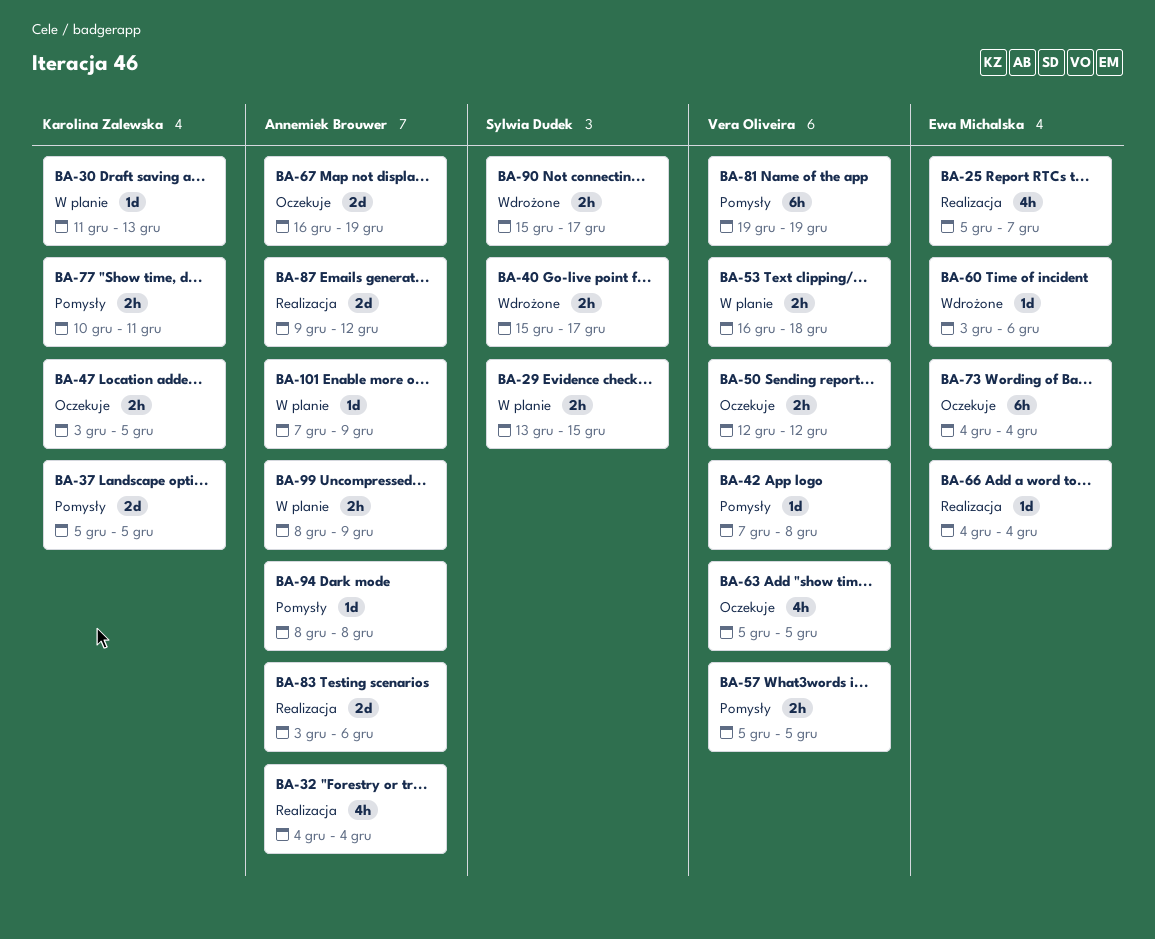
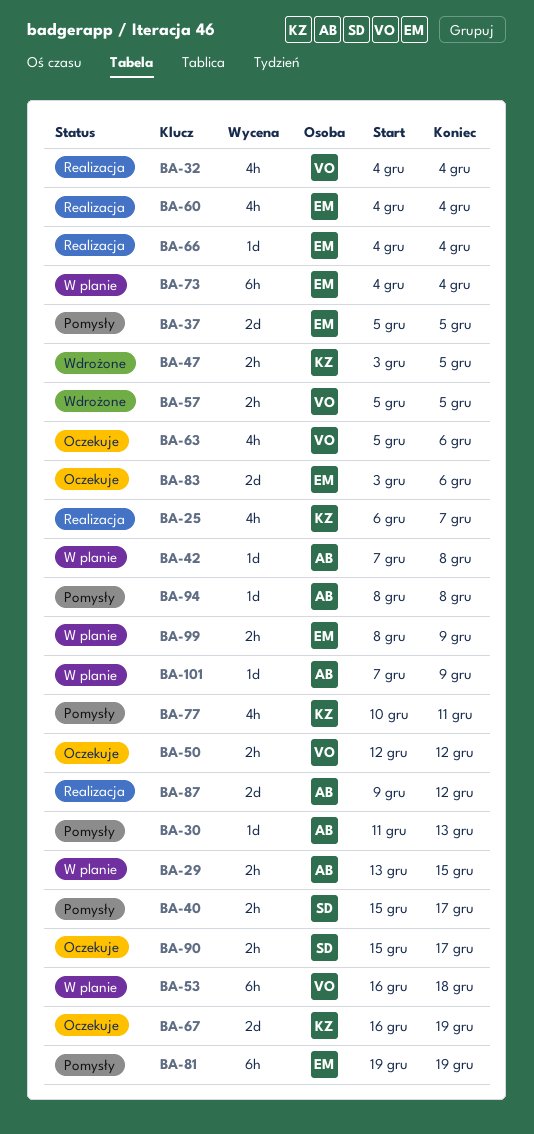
BA-25, owner: Ewa Michalska -> Karolina Zalewska
BA-25, start: Dec 5 -> Dec 6
BA-29, owner: Sylwia Dudek -> Annemiek Brouwer
BA-30, status: W planie -> Pomysły
BA-30, owner: Karolina Zalewska -> Annemiek Brouwer
BA-32, owner: Annemiek Brouwer -> Vera Oliveira
BA-37, owner: Karolina Zalewska -> Ewa Michalska
BA-40, status: Wdrożone -> Pomysły
BA-42, status: Pomysły -> W planie
BA-42, owner: Vera Oliveira -> Annemiek Brouwer
BA-47, status: Oczekuje -> Wdrożone
BA-53, estimate: 2h -> 6h
BA-57, status: Pomysły -> Wdrożone
BA-60, status: Wdrożone -> Realizacja
BA-60, estimate: 1d -> 4h
BA-60, start: Dec 3 -> Dec 4
BA-60, due: Dec 6 -> Dec 4
BA-63, due: Dec 5 -> Dec 6
BA-67, owner: Annemiek Brouwer -> Karolina Zalewska
BA-73, status: Oczekuje -> W planie
BA-77, estimate: 2h -> 4h
BA-81, owner: Vera Oliveira -> Ewa Michalska
BA-83, status: Realizacja -> Oczekuje
BA-83, owner: Annemiek Brouwer -> Ewa Michalska
BA-90, status: Wdrożone -> Oczekuje
BA-99, owner: Annemiek Brouwer -> Ewa Michalska

